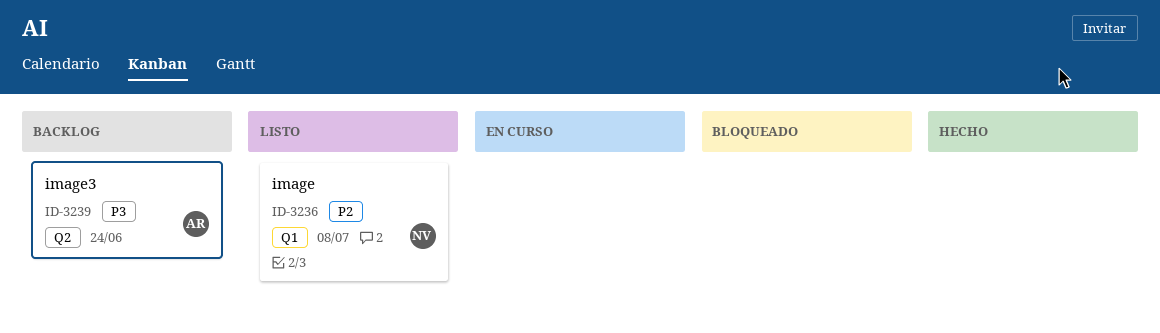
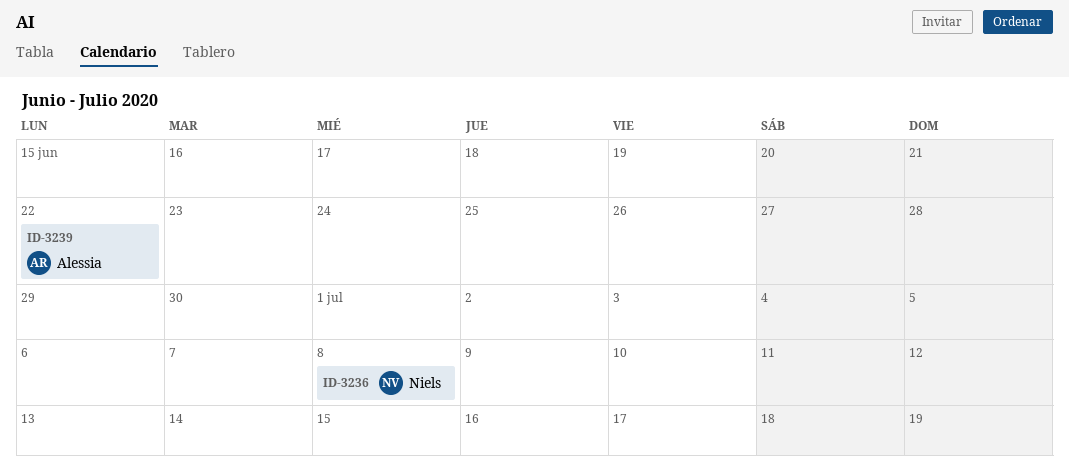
ID-3239, due: Jun 24 -> Jun 22

